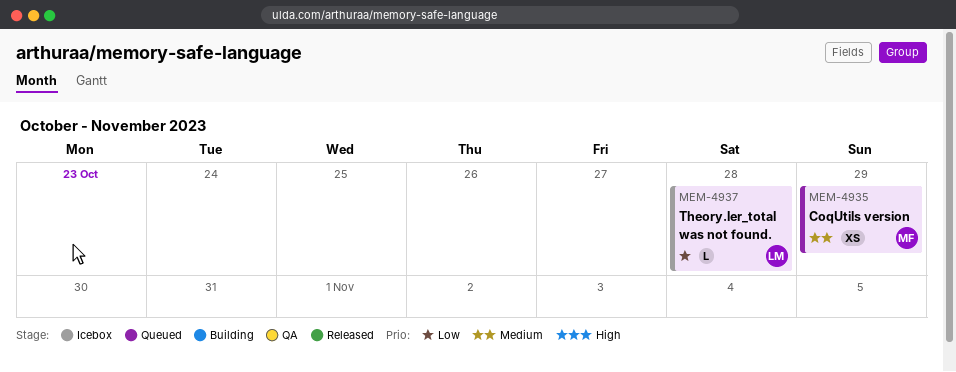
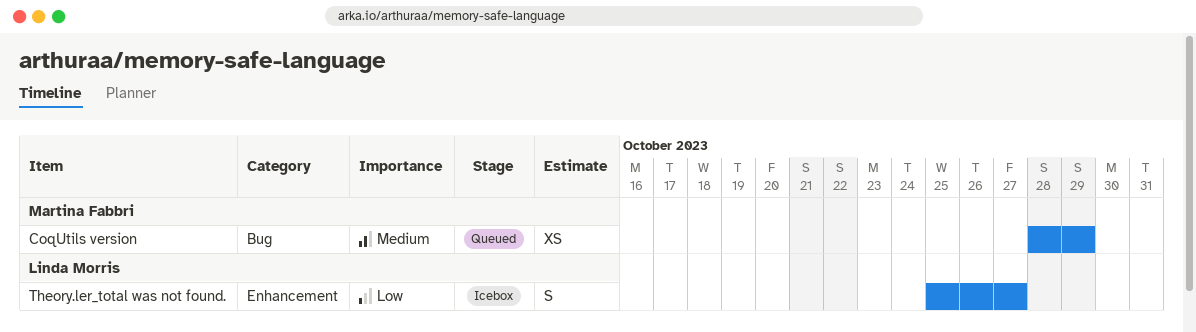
Theory.ler_total was not found., estimate: L -> S
Theory.ler_total was not found., due: Oct 28 -> Oct 27

